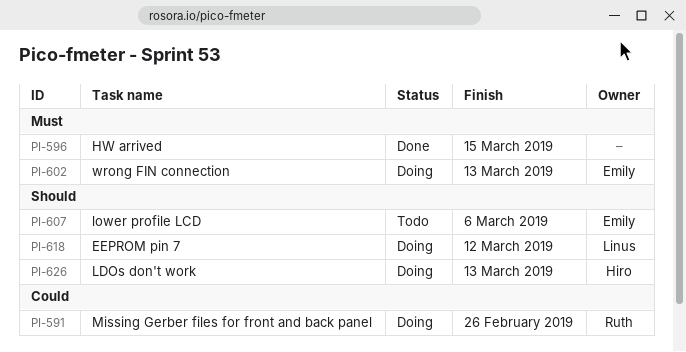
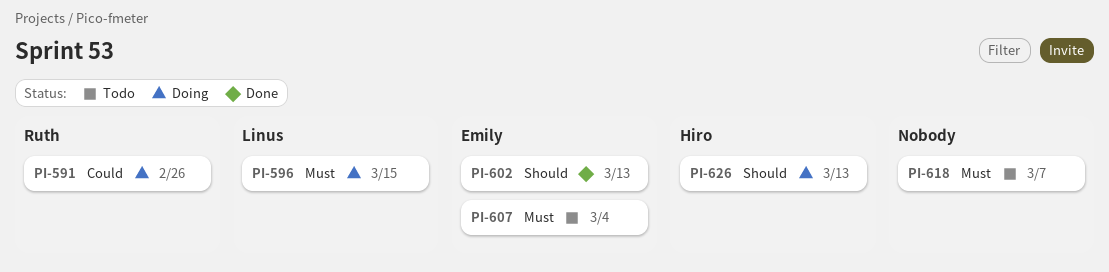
PI-596, status: Done -> Doing
PI-596, owner: none -> Linus
PI-602, status: Doing -> Done
PI-602, priority: Must -> Should
PI-607, priority: Should -> Must
PI-607, due: Mar 6 -> Mar 4
PI-618, status: Doing -> Todo
PI-618, owner: Linus -> none
PI-618, priority: Should -> Must
PI-618, due: Mar 12 -> Mar 7

